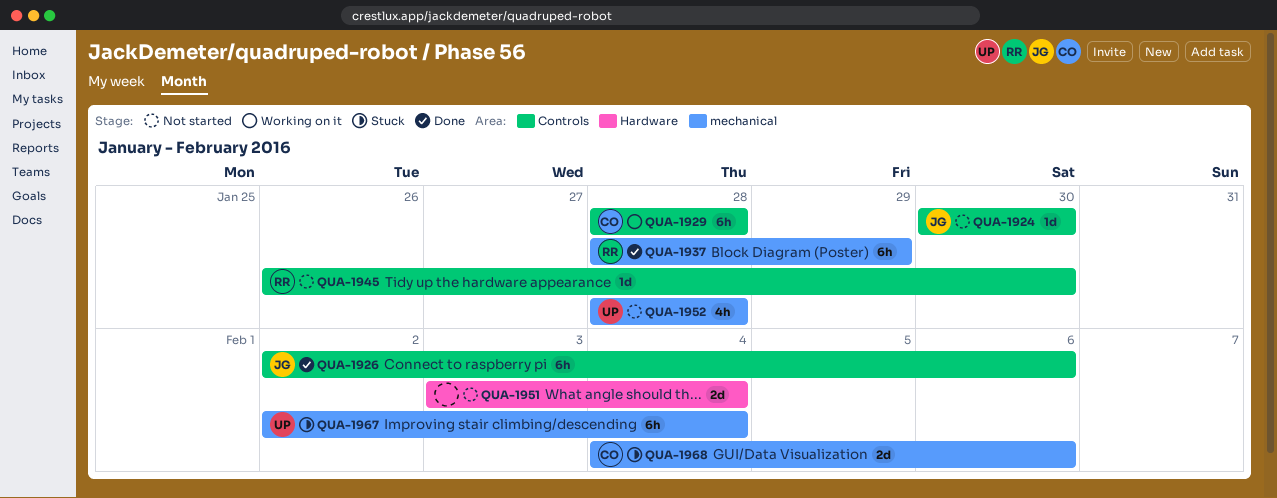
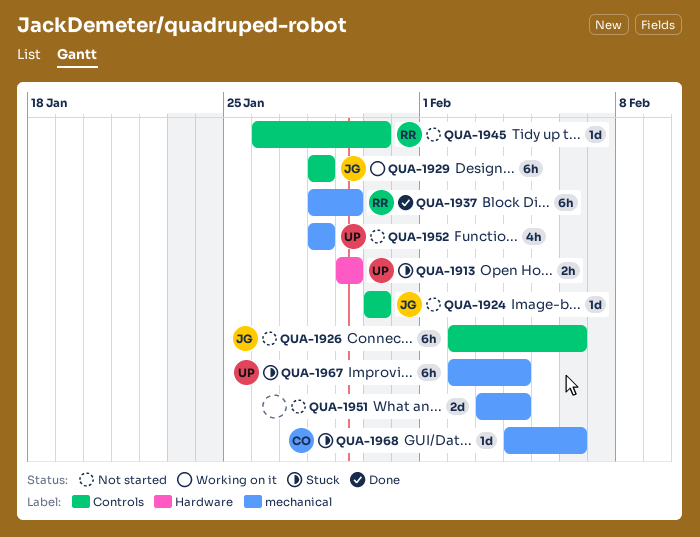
QUA-1913: none -> present
QUA-1926, status: Done -> Not started
QUA-1929, owner: CO -> JG
QUA-1951, label: Hardware -> mechanical
QUA-1968, estimate: 2d -> 1d

